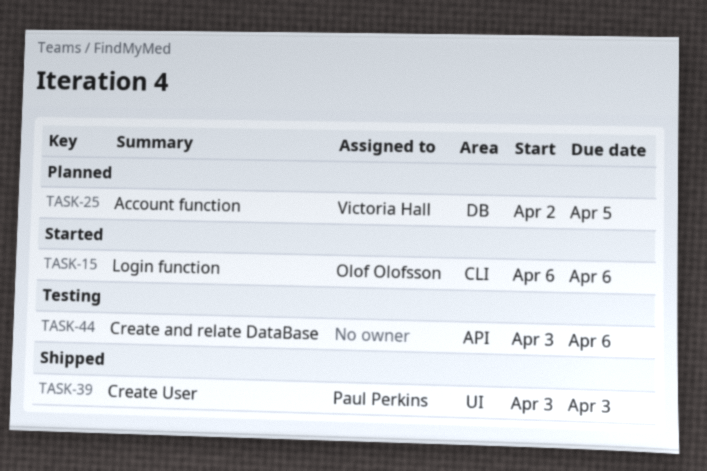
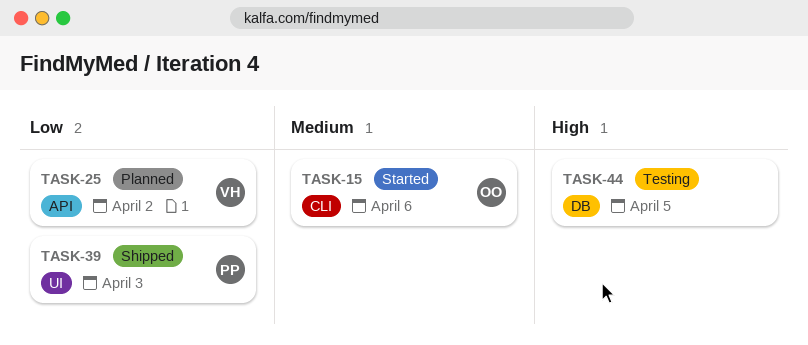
TASK-25, label: DB -> API
TASK-25, due: Apr 5 -> Apr 2
TASK-44, label: API -> DB
TASK-44, due: Apr 6 -> Apr 5

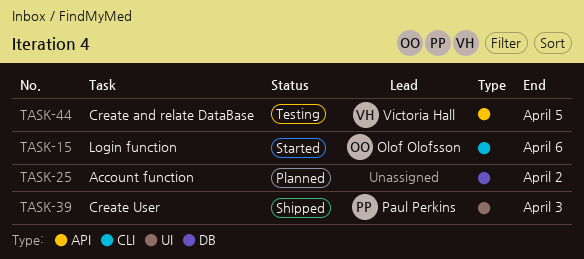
TASK-25, owner: Victoria Hall -> none
TASK-25, label: API -> DB
TASK-44, owner: none -> Victoria Hall
TASK-44, label: DB -> API

